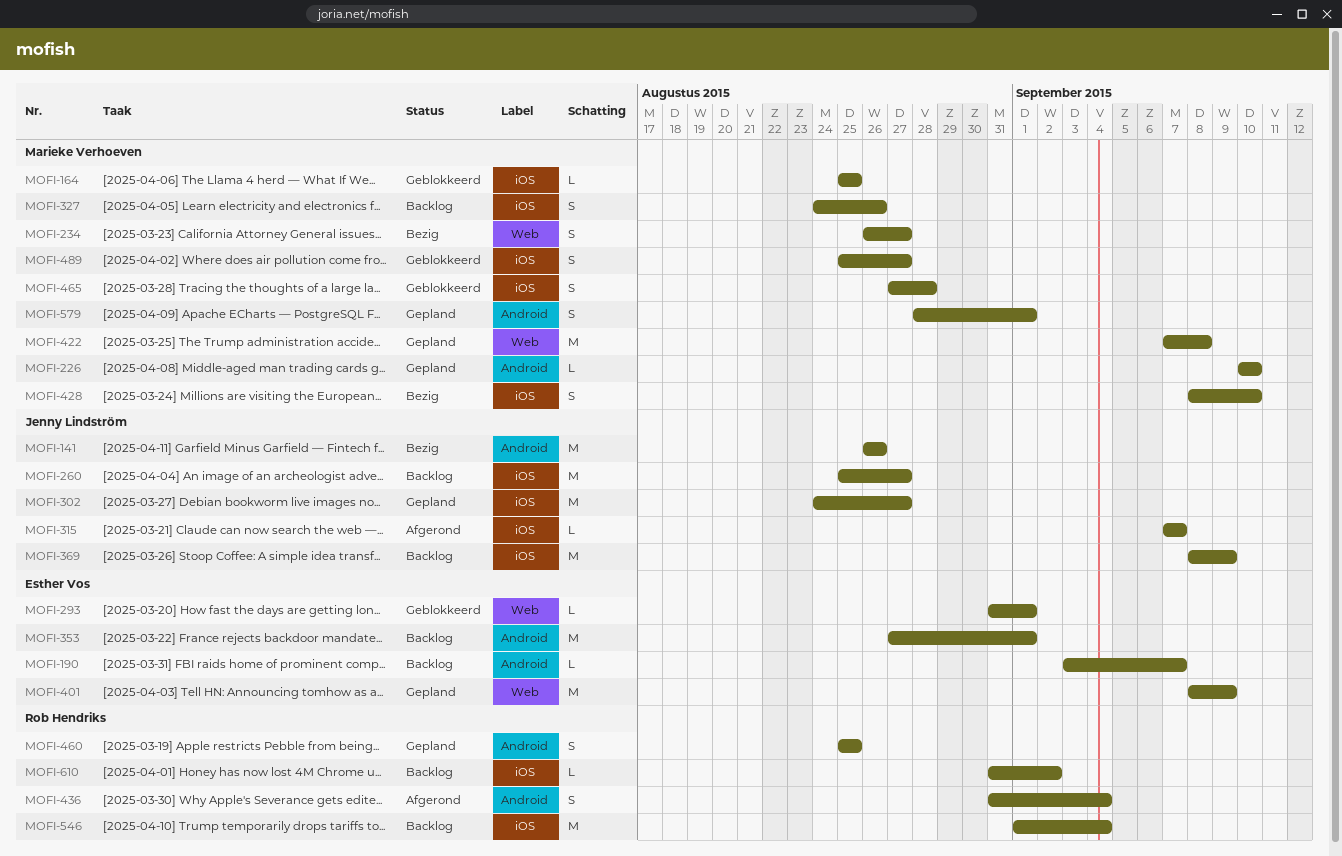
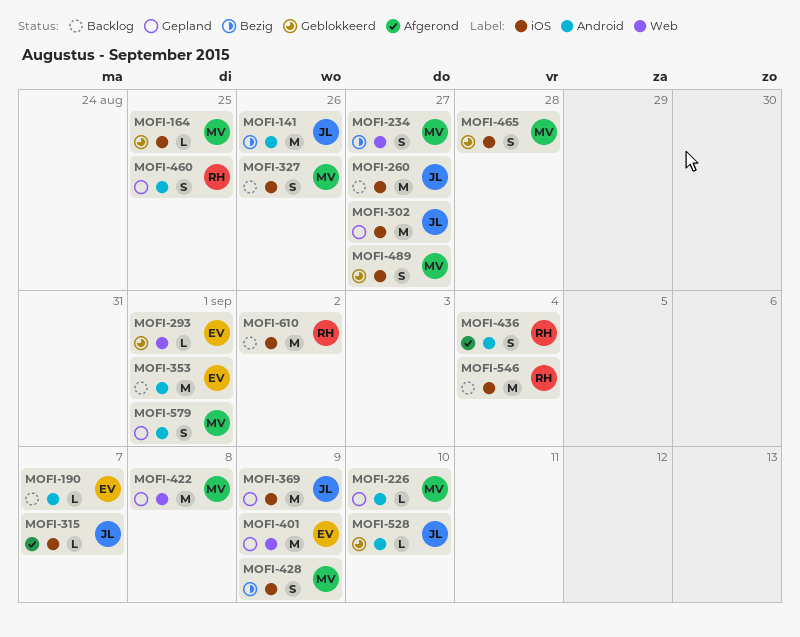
MOFI-369, status: Backlog -> Gepland
MOFI-428, due: Sep 10 -> Sep 9
MOFI-528: none -> present
MOFI-610, estimate: L -> M

